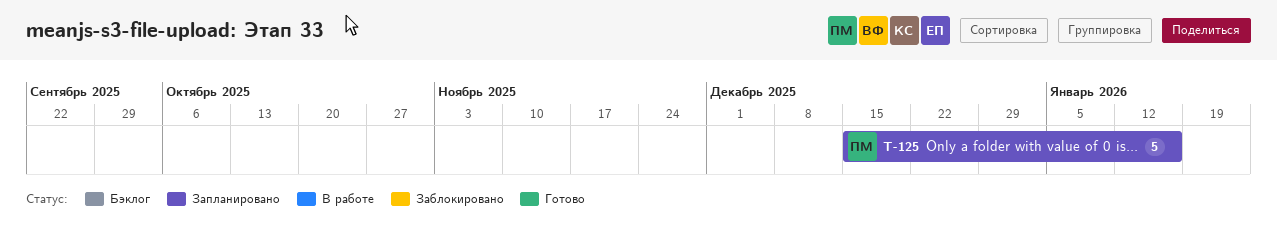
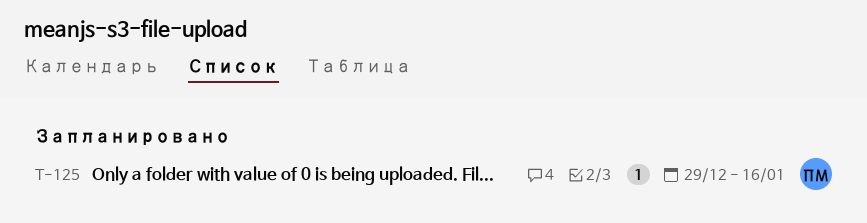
T-125, estimate: 5 -> 1
T-125, start: Dec 15 -> Dec 29

